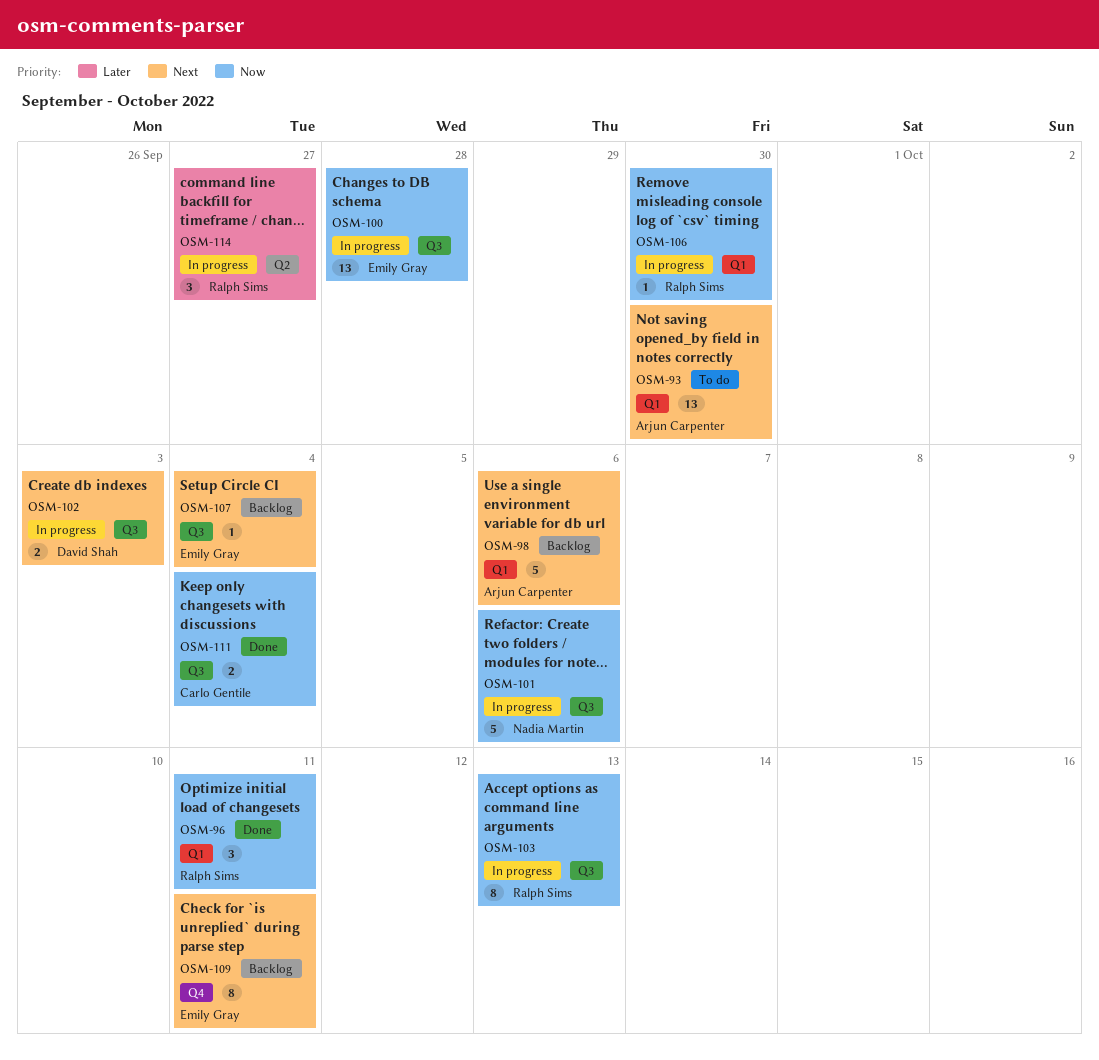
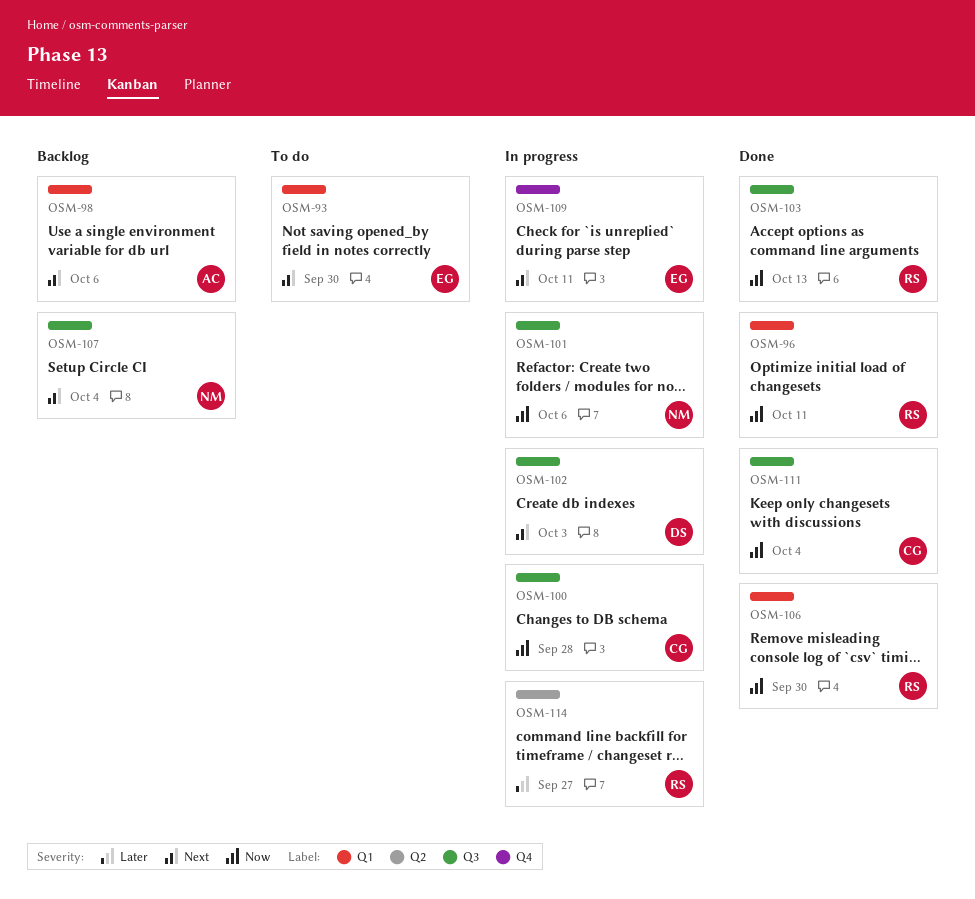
OSM-93, owner: Arjun Carpenter -> Emily Gray
OSM-100, owner: Emily Gray -> Carlo Gentile
OSM-103, status: In progress -> Done
OSM-106, status: In progress -> Done
OSM-107, owner: Emily Gray -> Nadia Martin
OSM-109, status: Backlog -> In progress

